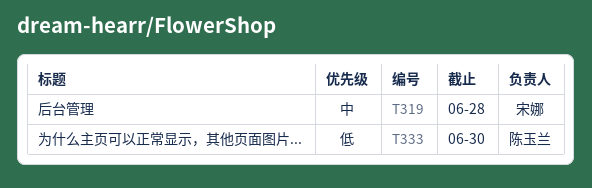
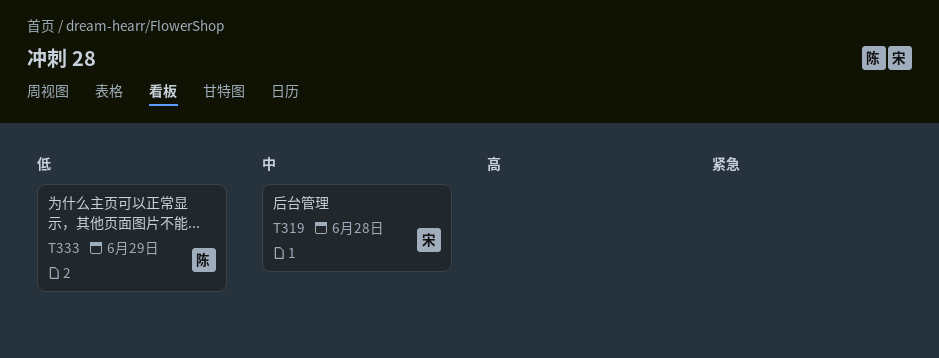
T333, due: Jun 30 -> Jun 29

